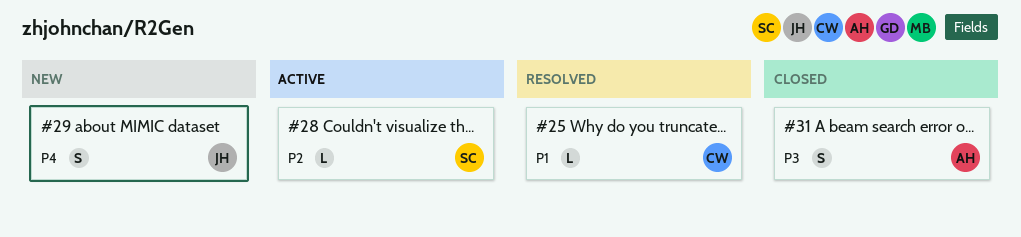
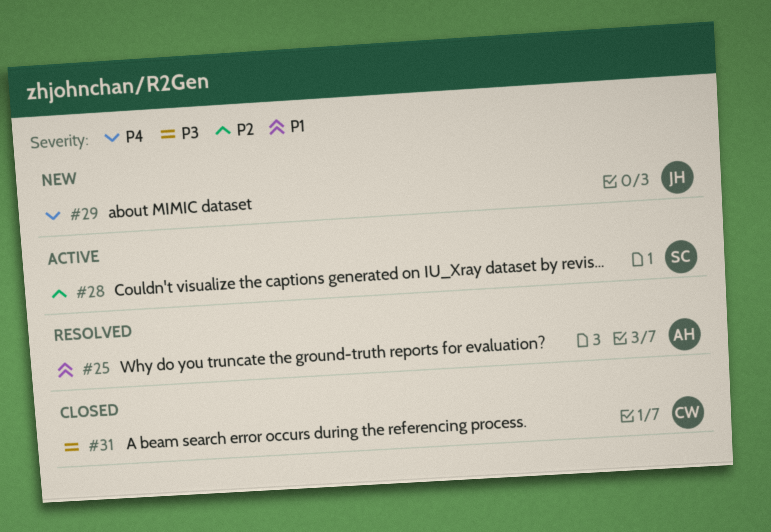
#25, owner: CW -> AH
#31, owner: AH -> CW

